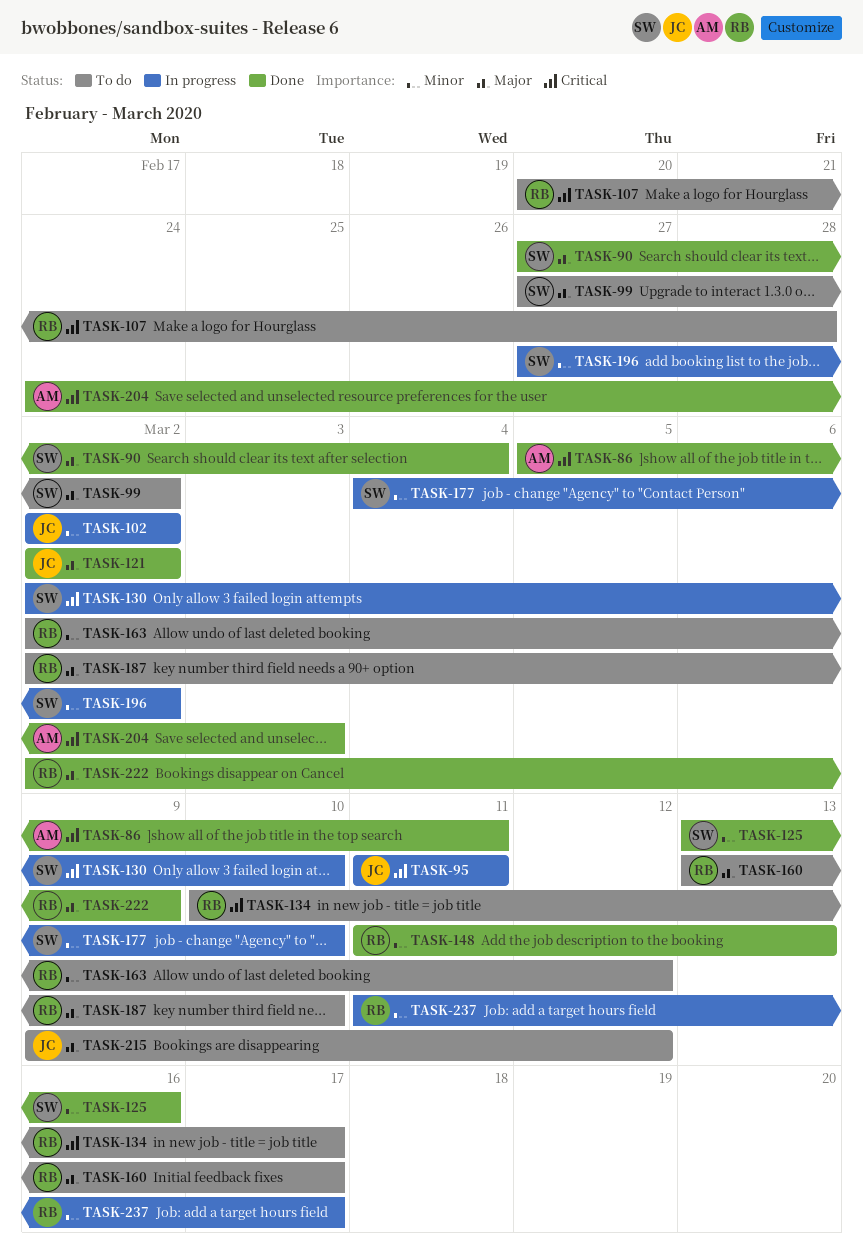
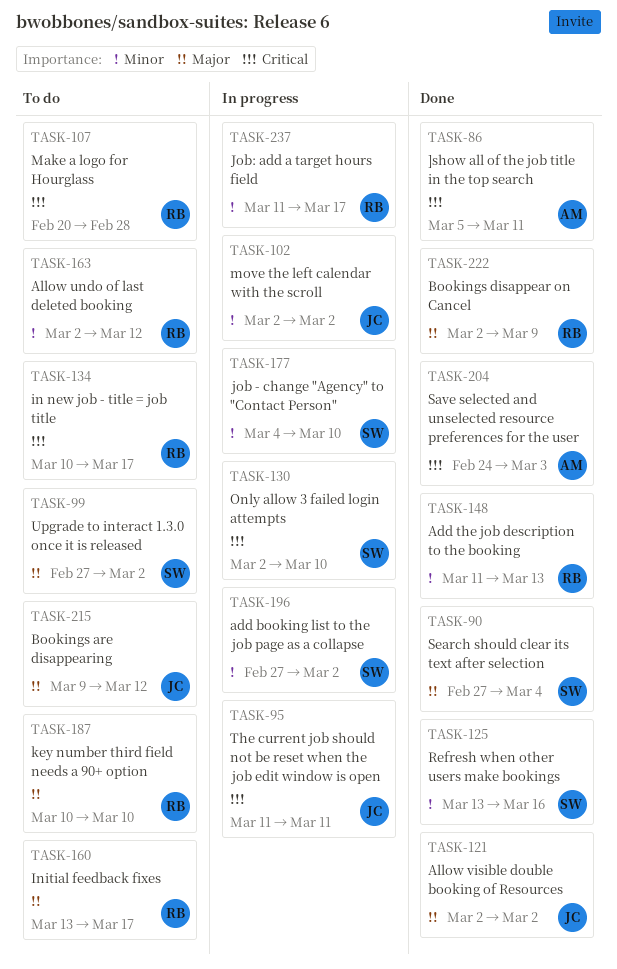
TASK-187, start: Mar 2 -> Mar 10

